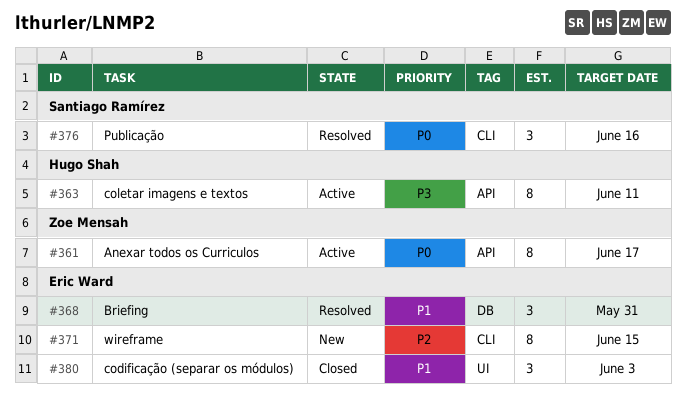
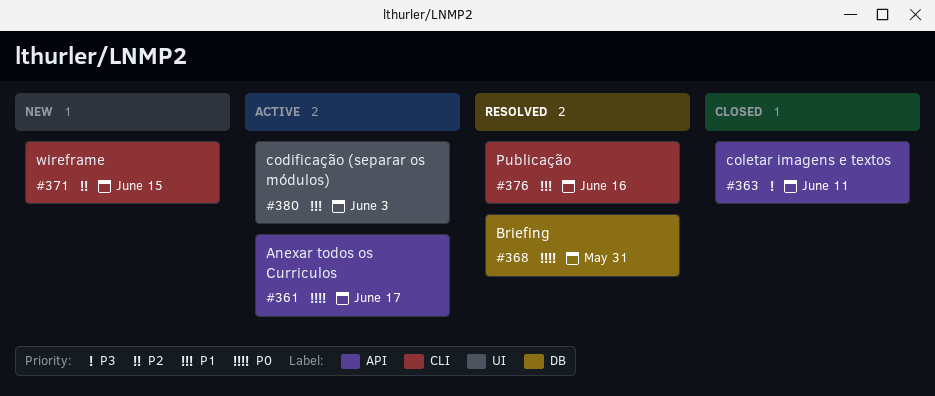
#363, status: Active -> Closed
#368, priority: P1 -> P0
#376, priority: P0 -> P1
#380, status: Closed -> Active

